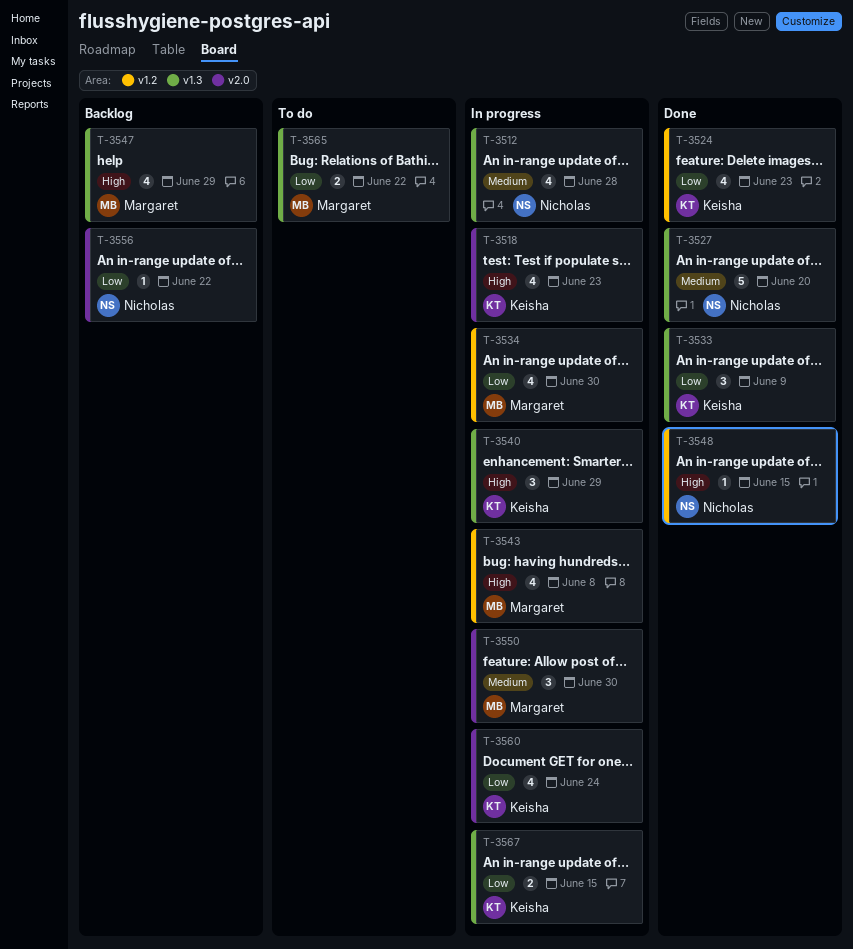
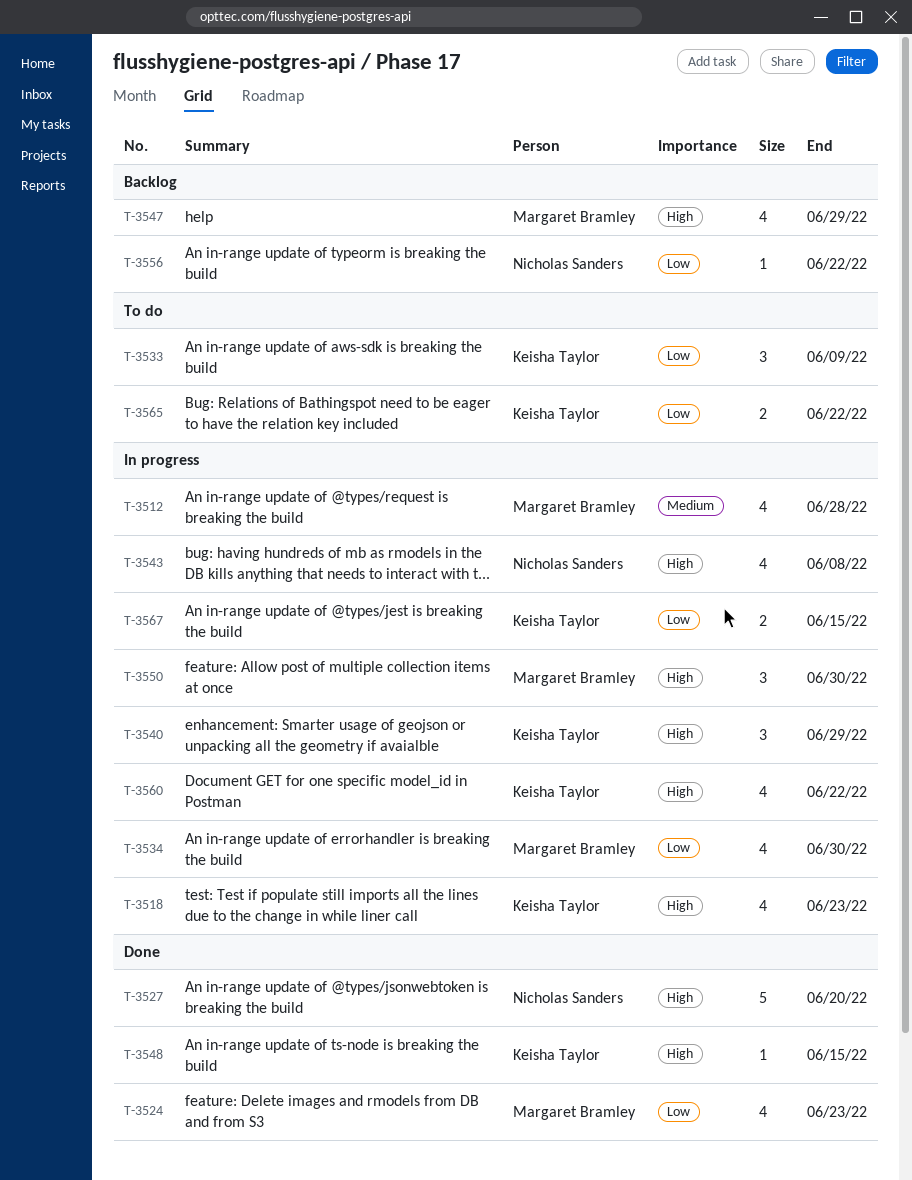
T-3512, owner: Nicholas Sanders -> Margaret Bramley
T-3524, owner: Keisha Taylor -> Margaret Bramley
T-3527, priority: Medium -> High
T-3533, status: Done -> To do
T-3543, owner: Margaret Bramley -> Nicholas Sanders
T-3548, owner: Nicholas Sanders -> Keisha Taylor
T-3550, priority: Medium -> High
T-3560, priority: Low -> High
T-3560, due: Jun 24 -> Jun 22
T-3565, owner: Margaret Bramley -> Keisha Taylor

